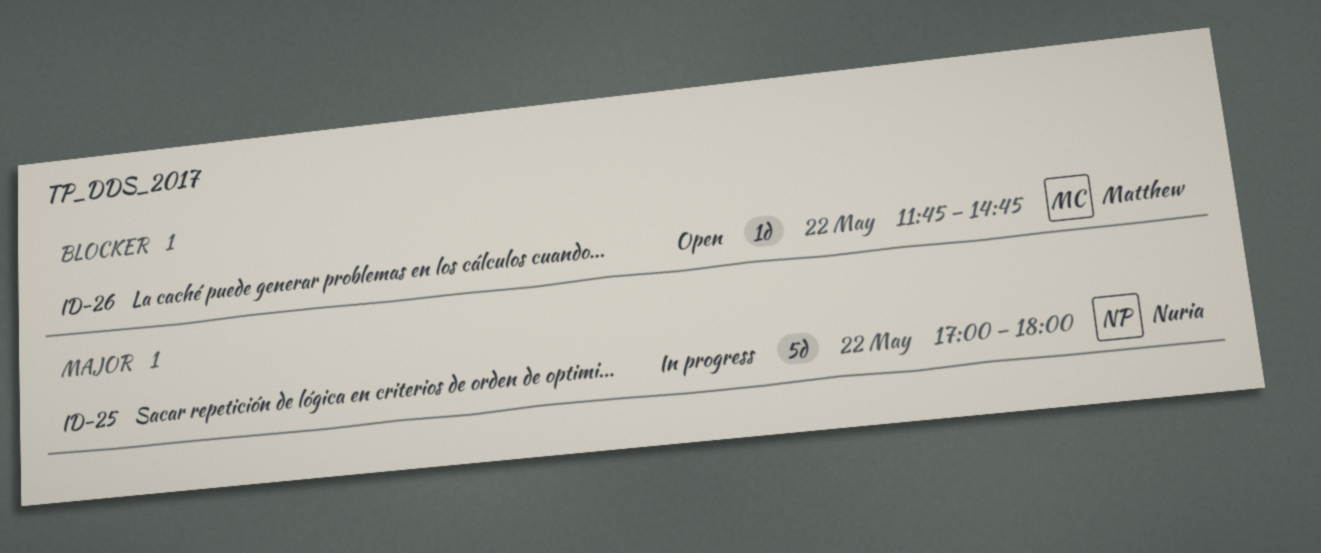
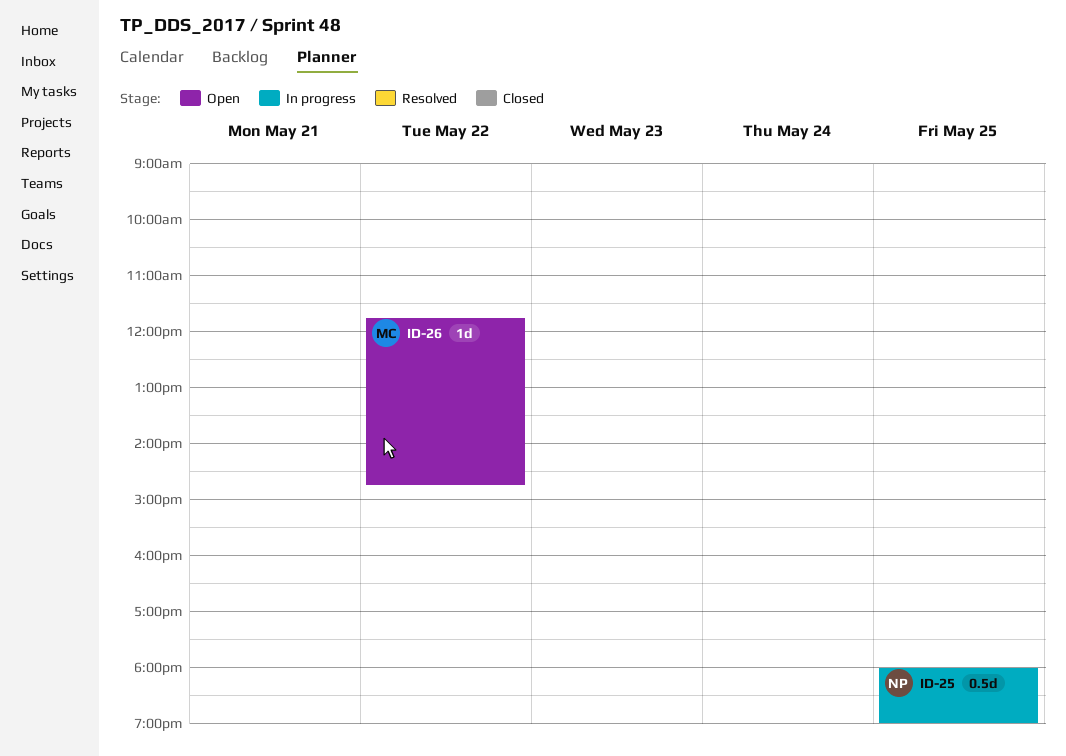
ID-25, estimate: 5d -> 0.5d
ID-25, day: May 22 -> May 25
ID-25, begins: 17:00 -> 18:00
ID-25, ends: 18:00 -> 19:00

